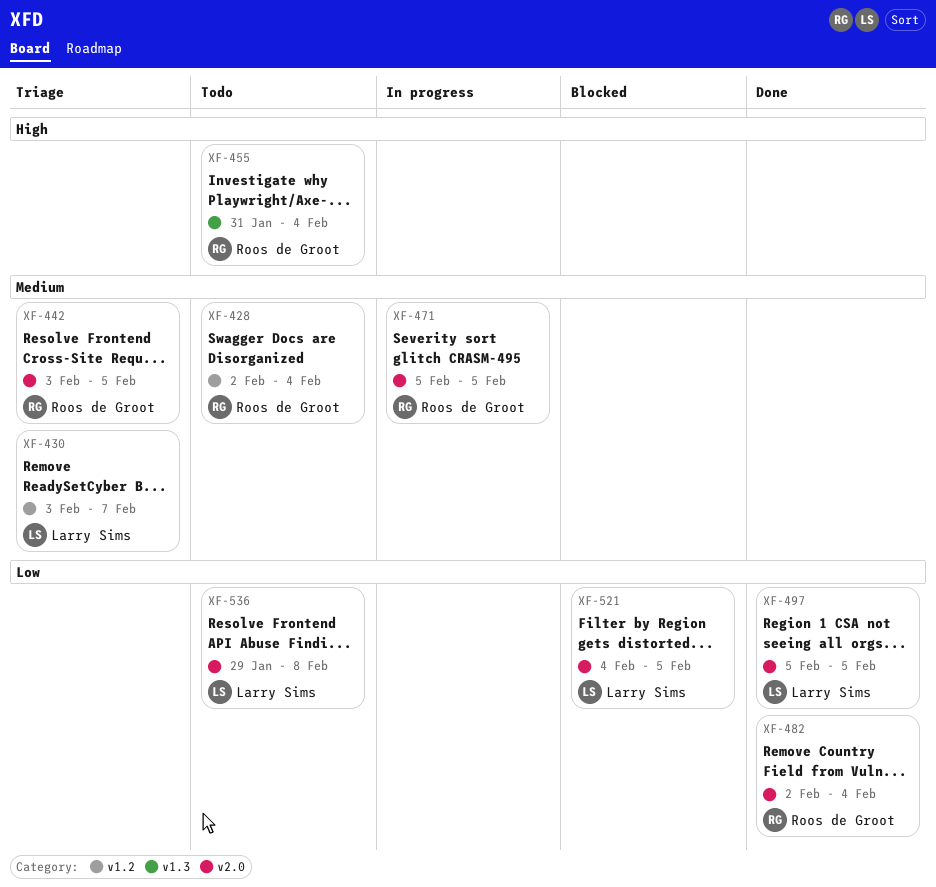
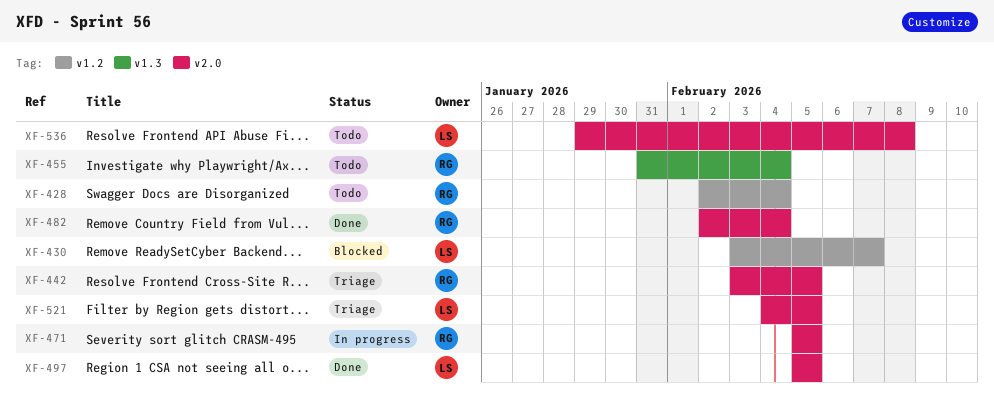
XF-430, status: Triage -> Blocked
XF-521, status: Blocked -> Triage

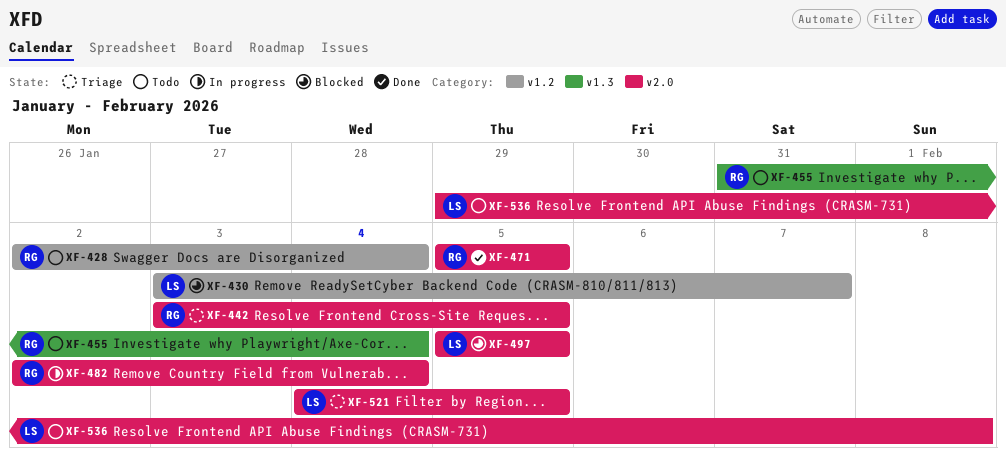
XF-471, status: In progress -> Done
XF-482, status: Done -> In progress
XF-497, status: Done -> Blocked

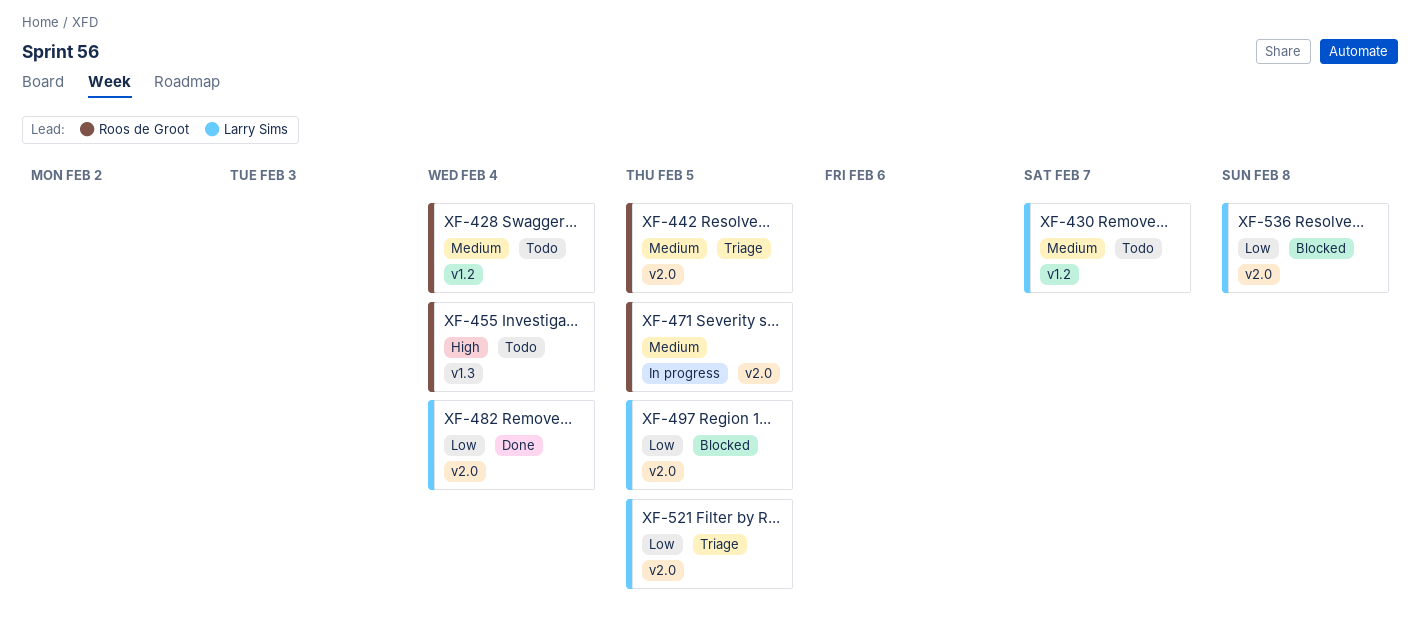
XF-430, status: Blocked -> Todo
XF-471, status: Done -> In progress
XF-482, status: In progress -> Done
XF-482, owner: Roos de Groot -> Larry Sims
XF-536, status: Todo -> Blocked

